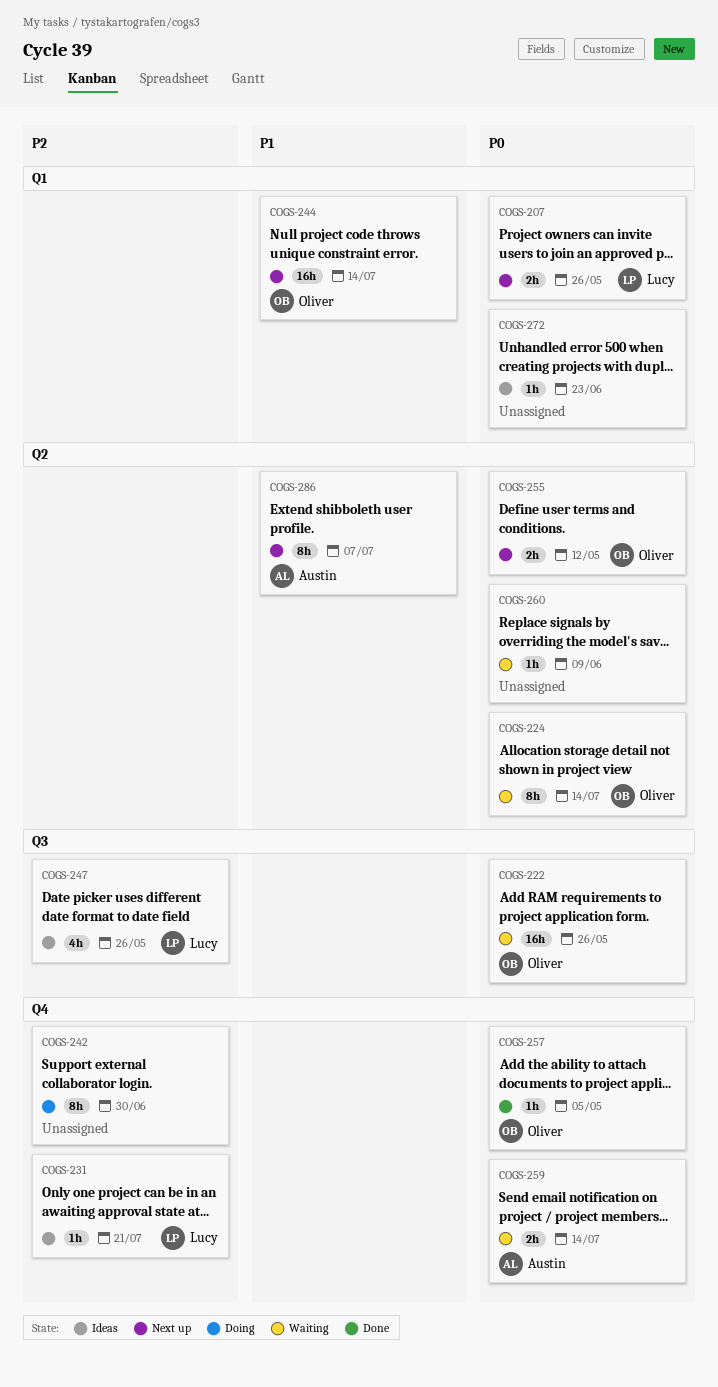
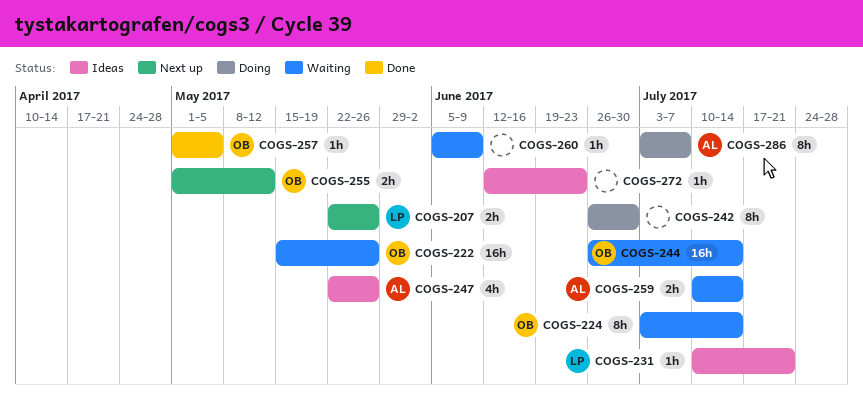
COGS-244, status: Next up -> Waiting
COGS-247, owner: Lucy -> Austin
COGS-286, status: Next up -> Doing

